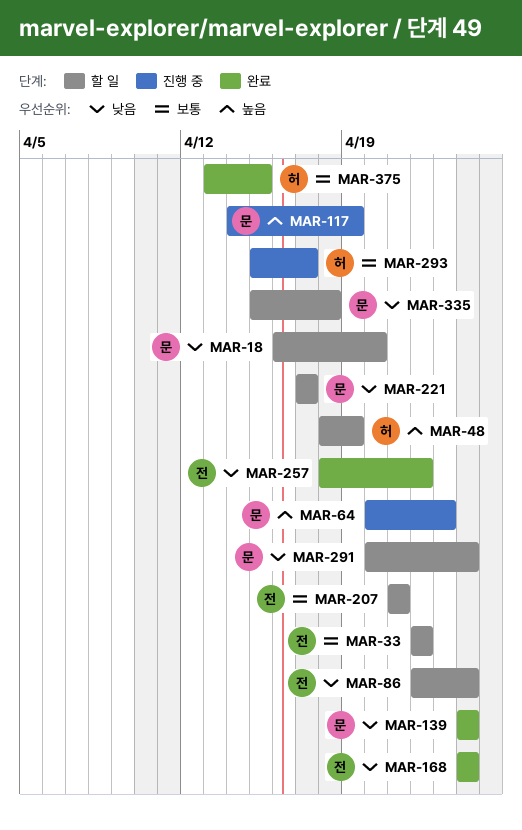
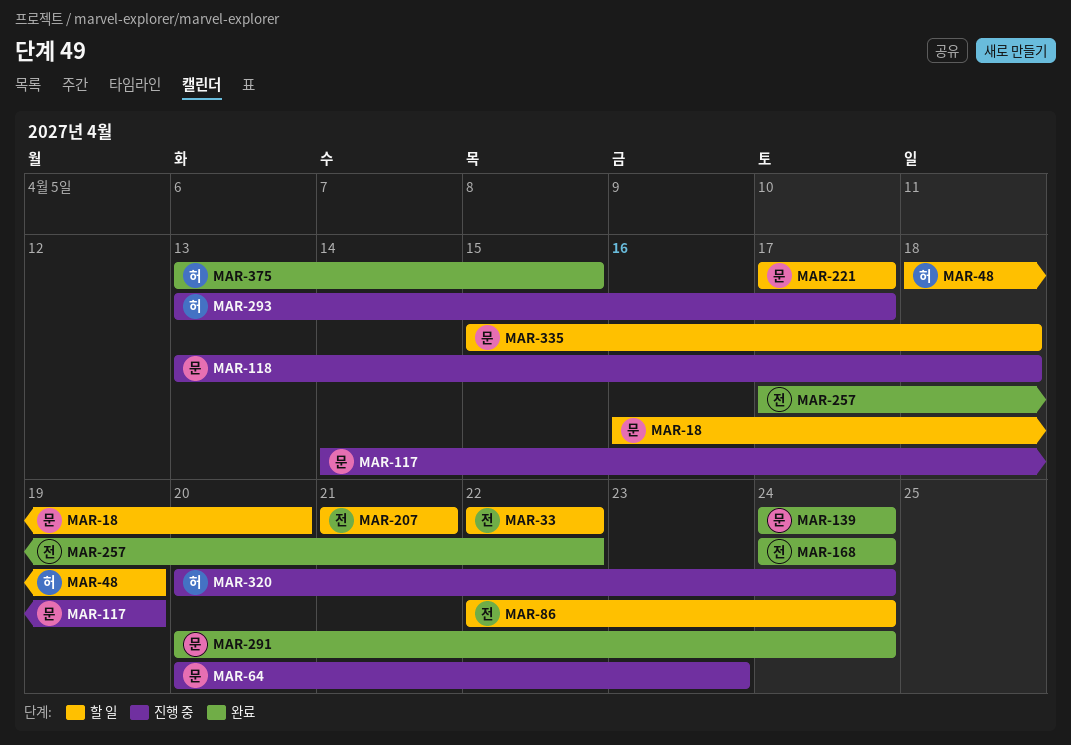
MAR-118: none -> present
MAR-257, start: Apr 18 -> Apr 17
MAR-291, status: 할 일 -> 완료
MAR-293, start: Apr 15 -> Apr 13
MAR-320: none -> present

